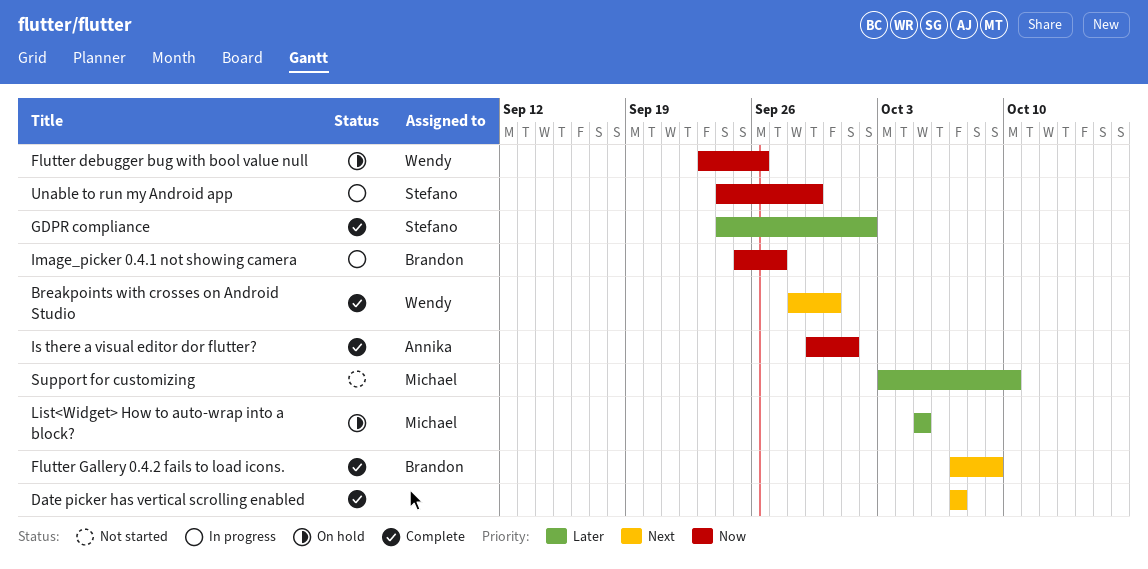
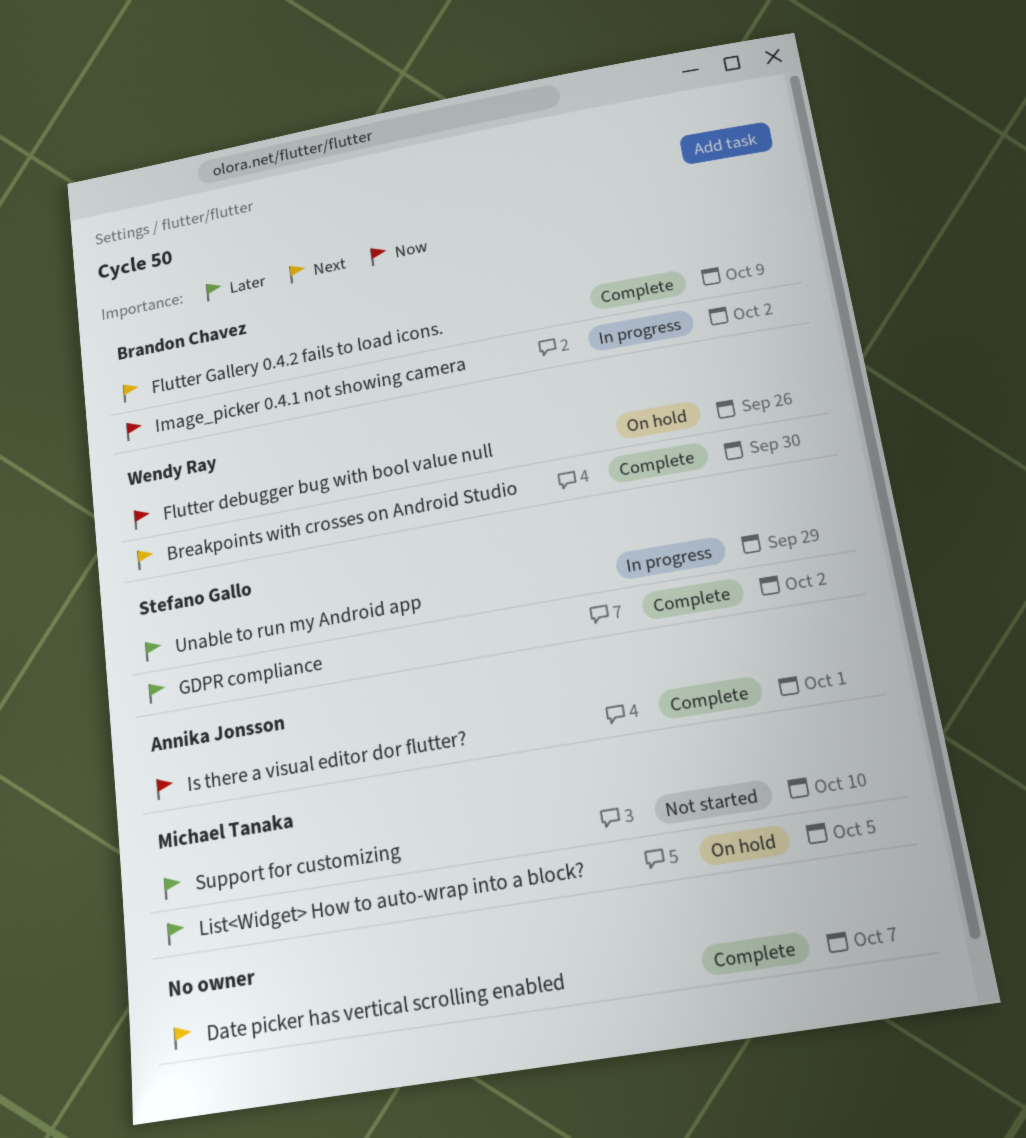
Image_picker 0.4.1 not showing camera, due: Sep 27 -> Oct 2
Unable to run my Android app, priority: Now -> Later

